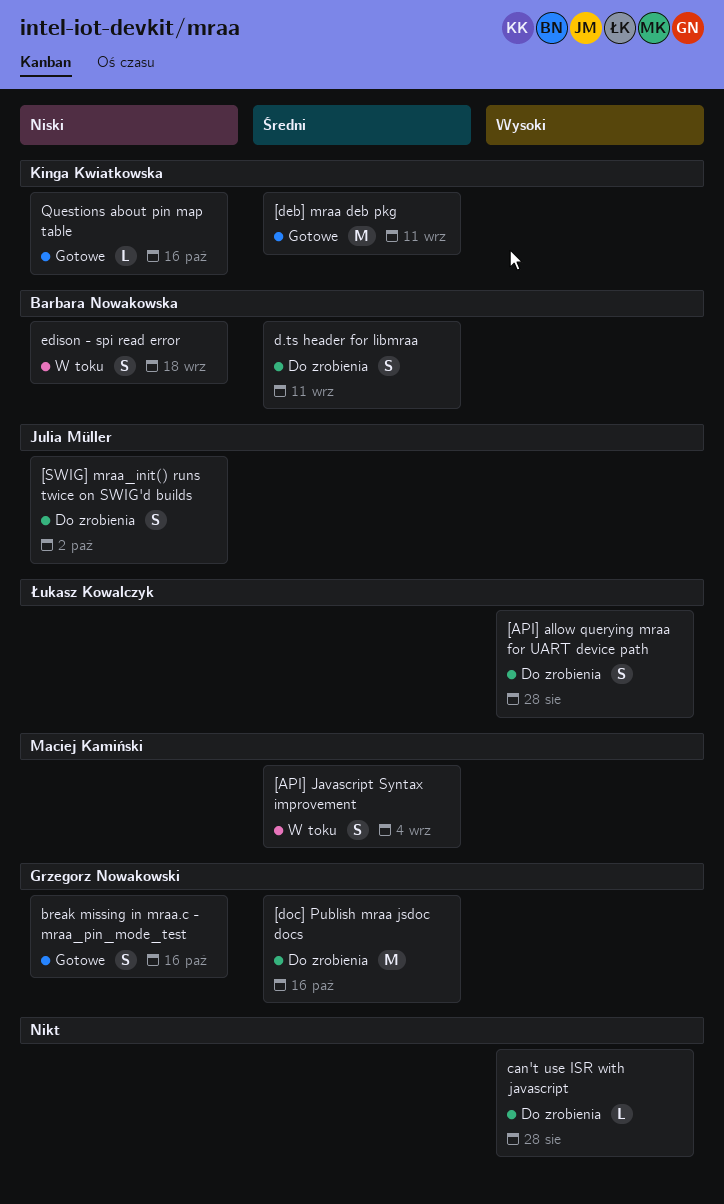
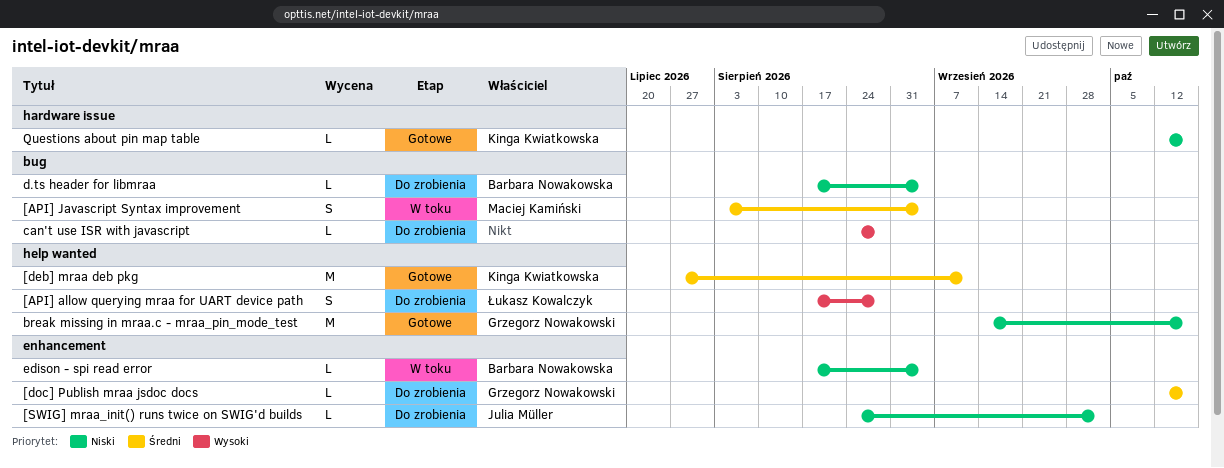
[doc] Publish mraa jsdoc docs, estimate: M -> L
[SWIG] mraa_init() runs twice on SWIG'd builds, estimate: S -> L
break missing in mraa.c - mraa_pin_mode_test, estimate: S -> M
d.ts header for libmraa, priority: Średni -> Niski
d.ts header for libmraa, estimate: S -> L
d.ts header for libmraa, due: Sep 11 -> Sep 4
edison - spi read error, estimate: S -> L
edison - spi read error, due: Sep 18 -> Sep 4

